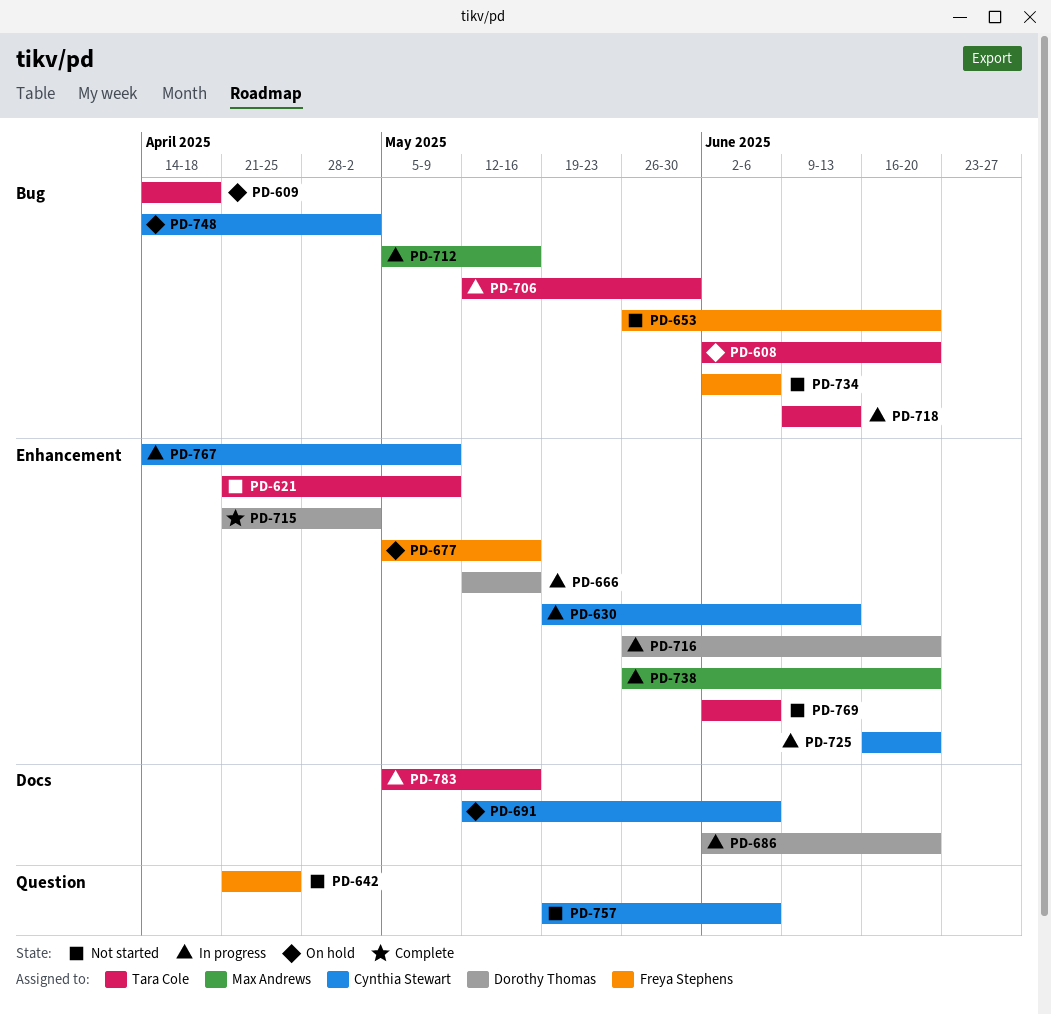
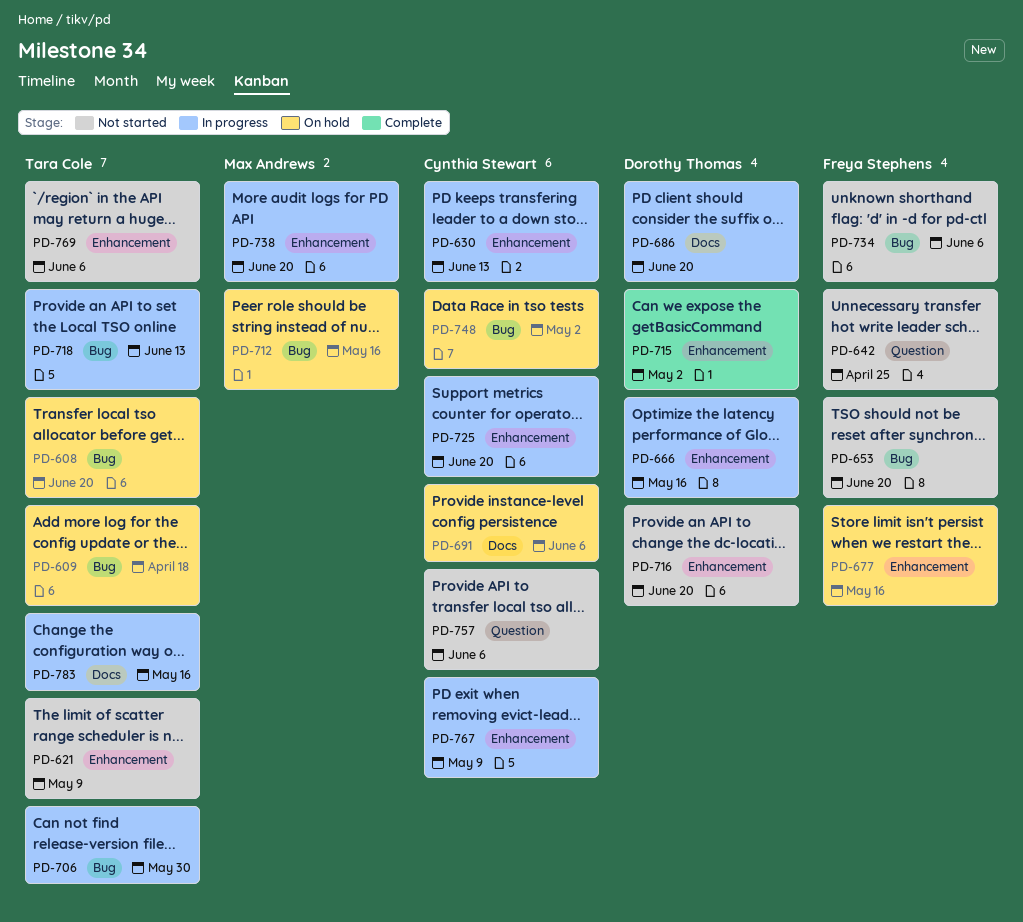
PD-712, status: In progress -> On hold
PD-716, status: In progress -> Not started

